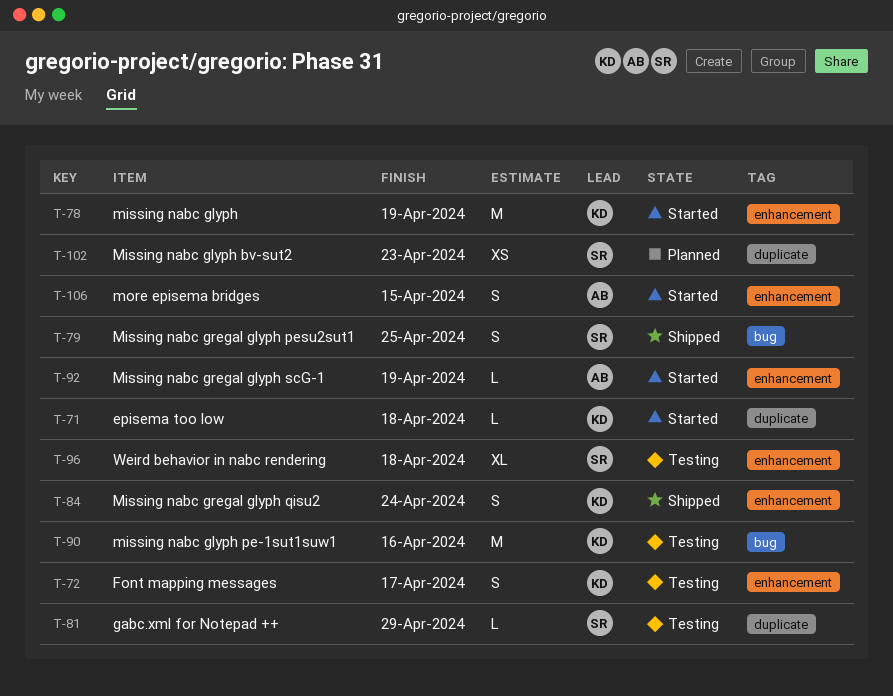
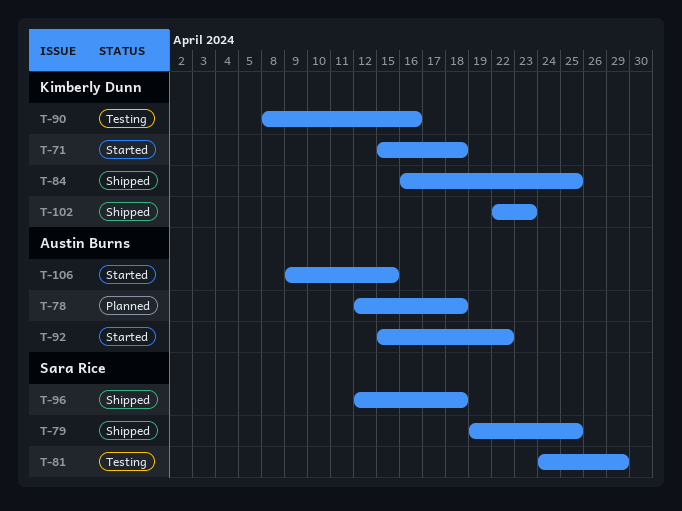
T-72: present -> none
T-78, status: Started -> Planned
T-78, owner: Kimberly Dunn -> Austin Burns
T-78, due: Apr 19 -> Apr 18
T-84, due: Apr 24 -> Apr 25
T-92, due: Apr 19 -> Apr 22
T-96, status: Testing -> Shipped
T-102, status: Planned -> Shipped
T-102, owner: Sara Rice -> Kimberly Dunn

